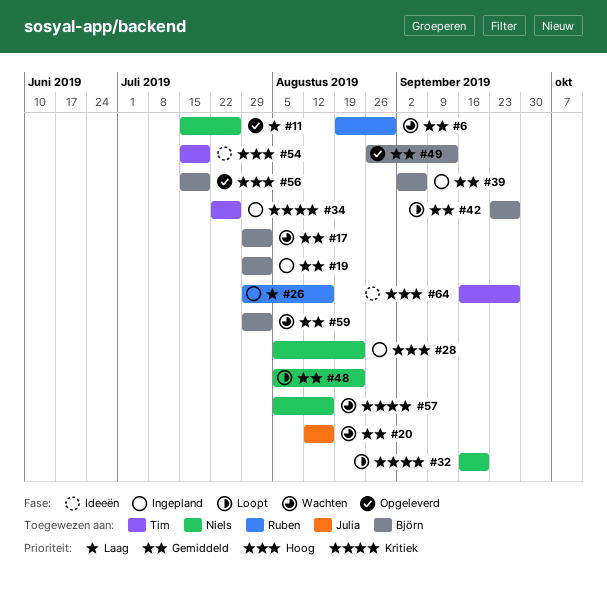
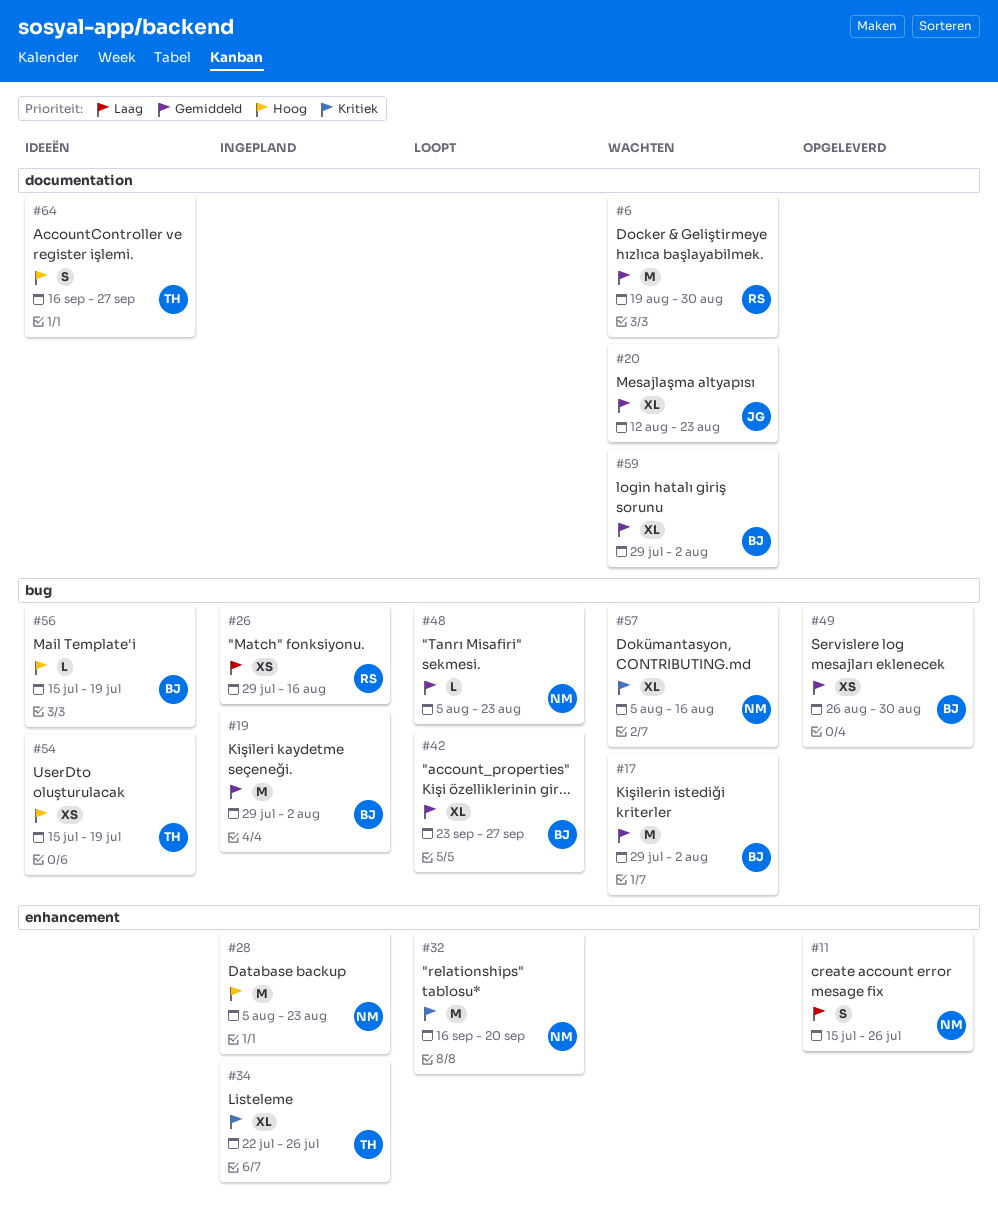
#20, due: Aug 16 -> Aug 23
#39: present -> none
#49, due: Sep 13 -> Aug 30
#56, status: Opgeleverd -> Ideeën

